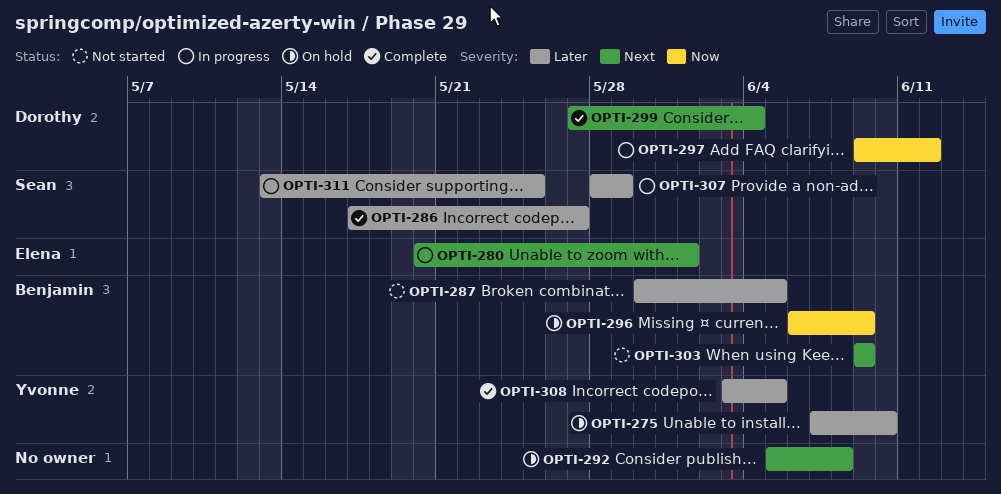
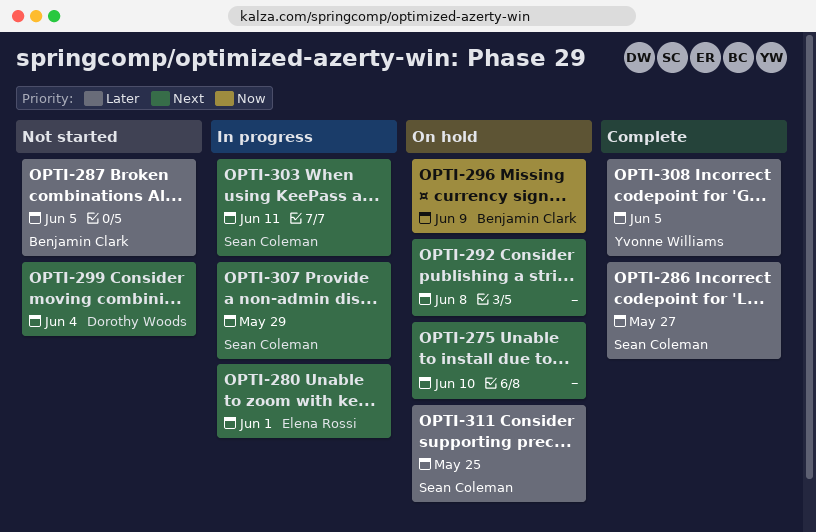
OPTI-275, owner: Yvonne Williams -> none
OPTI-275, priority: Later -> Next
OPTI-297: present -> none
OPTI-299, status: Complete -> Not started
OPTI-303, status: Not started -> In progress
OPTI-303, owner: Benjamin Clark -> Sean Coleman
OPTI-303, due: Jun 9 -> Jun 11
OPTI-307, priority: Later -> Next
OPTI-311, status: In progress -> On hold

